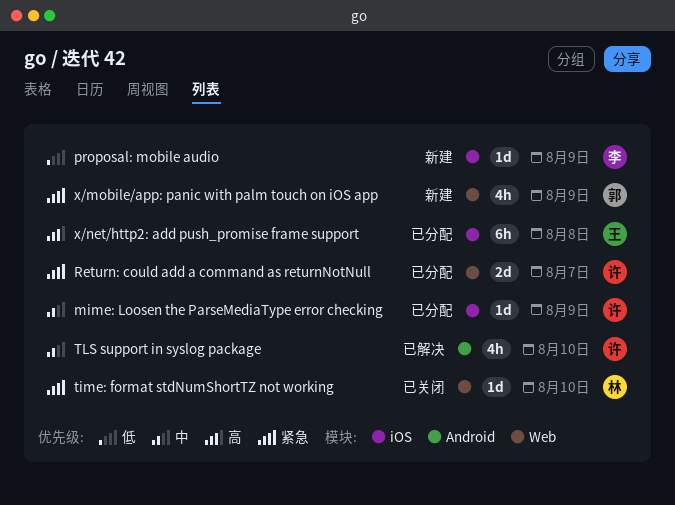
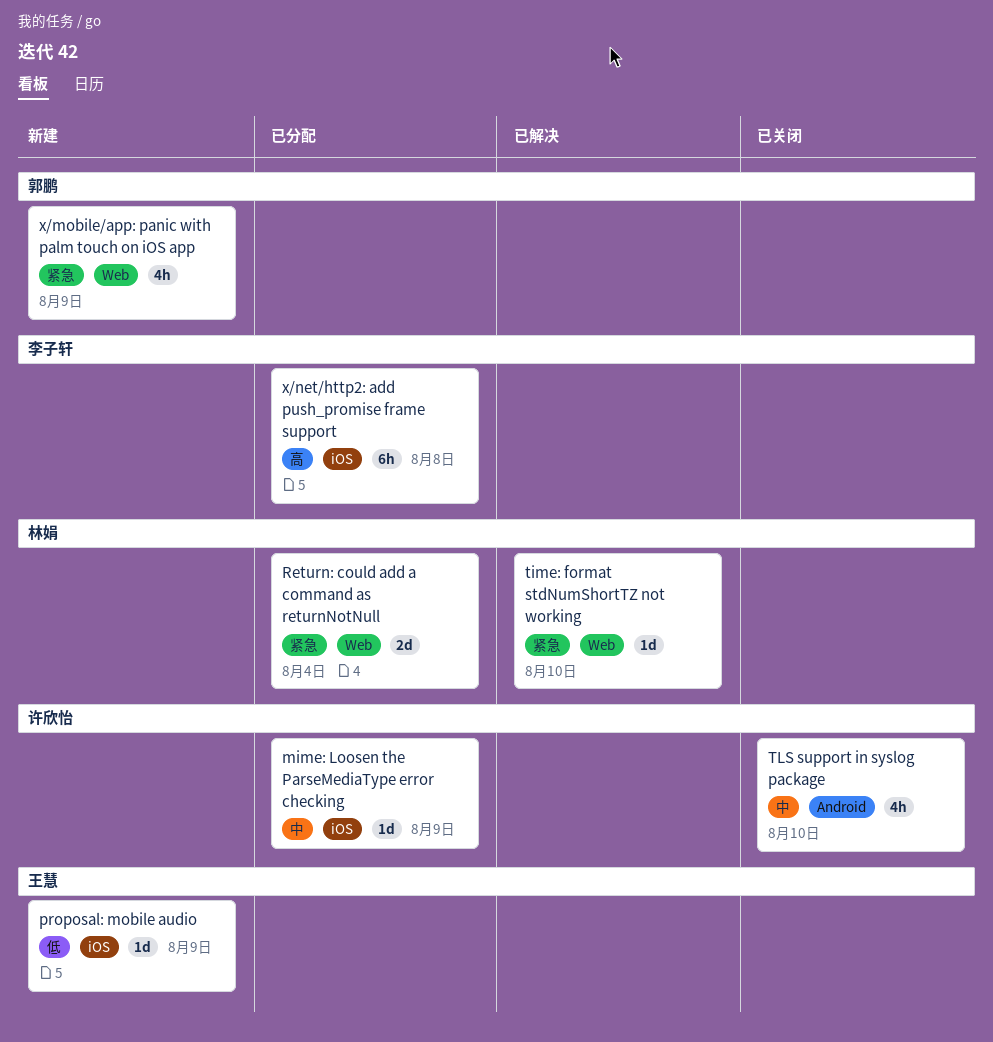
proposal: mobile audio, owner: 李子轩 -> 王慧
Return: could add a command as returnNotNull, owner: 许欣怡 -> 林娟
Return: could add a command as returnNotNull, due: Aug 7 -> Aug 4
time: format stdNumShortTZ not working, status: 已关闭 -> 已解决
TLS support in syslog package, status: 已解决 -> 已关闭
x/net/http2: add push_promise frame support, owner: 王慧 -> 李子轩

